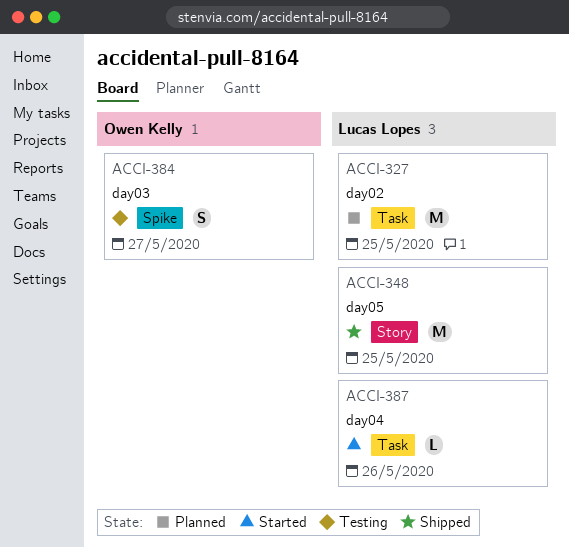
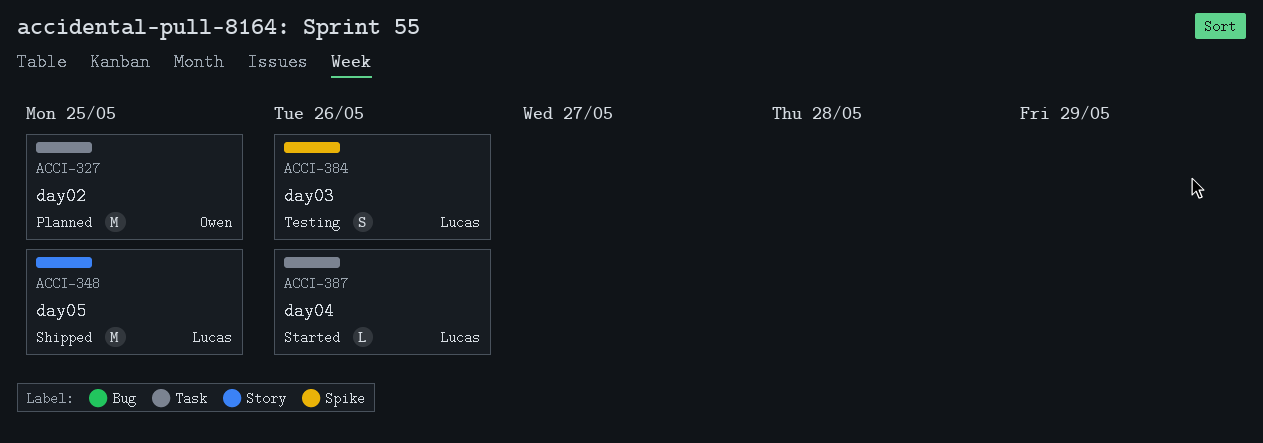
ACCI-327, owner: Lucas Lopes -> Owen Kelly
ACCI-384, owner: Owen Kelly -> Lucas Lopes
ACCI-384, due: May 27 -> May 26

